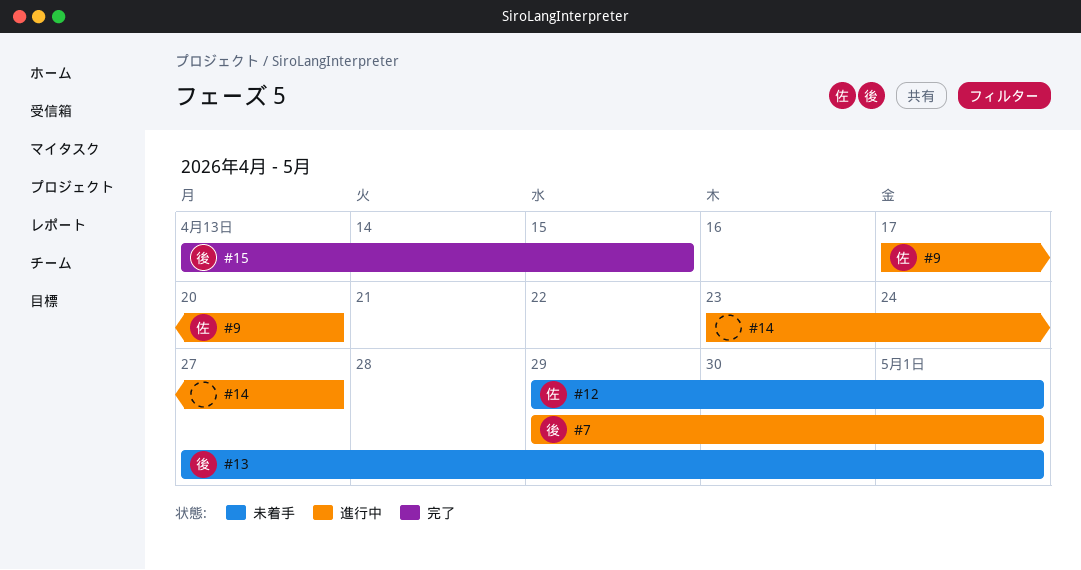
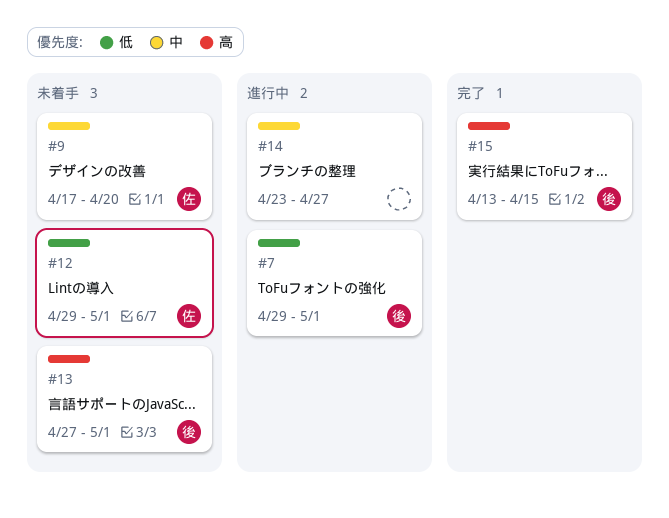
#9, status: 進行中 -> 未着手

